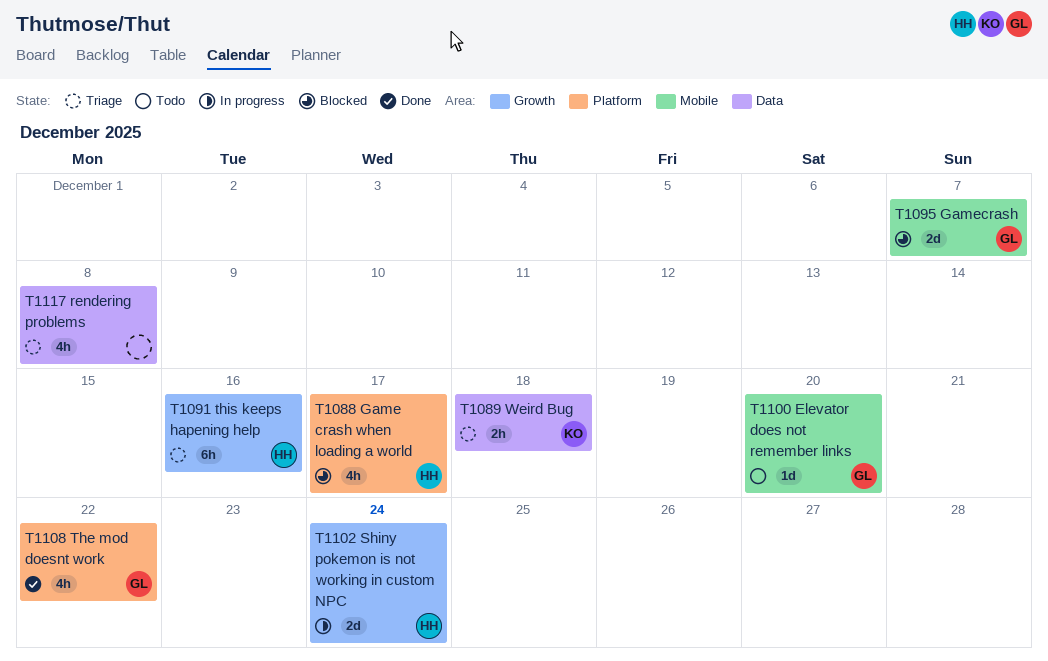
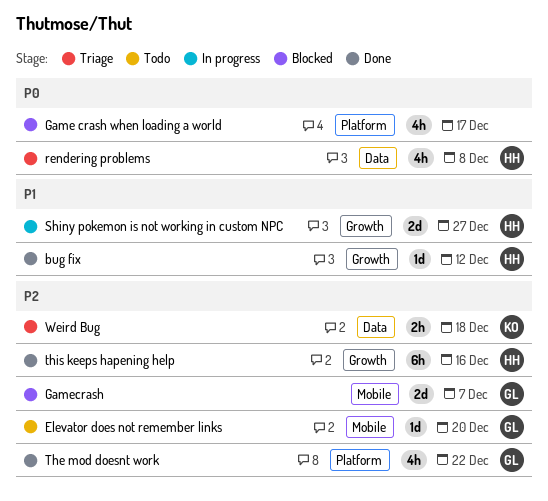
bug fix: none -> present
Game crash when loading a world, owner: HH -> none
rendering problems, owner: none -> HH
Shiny pokemon is not working in custom NPC, due: Dec 24 -> Dec 27
this keeps hapening help, status: Triage -> Done

